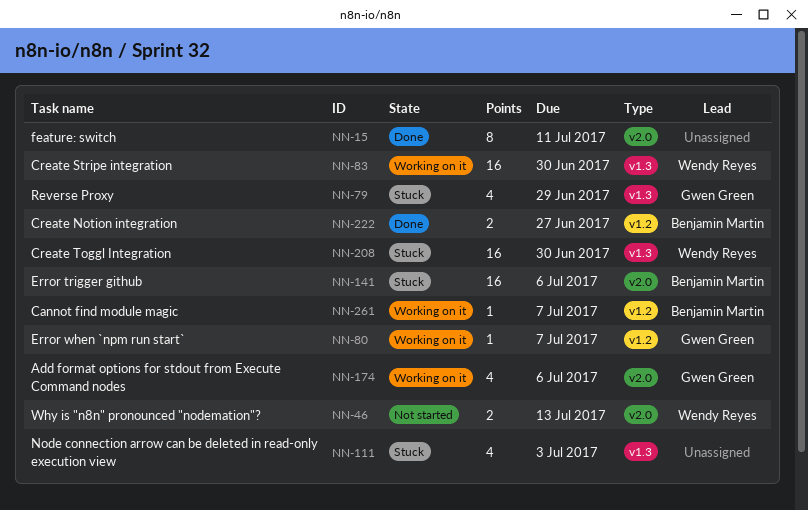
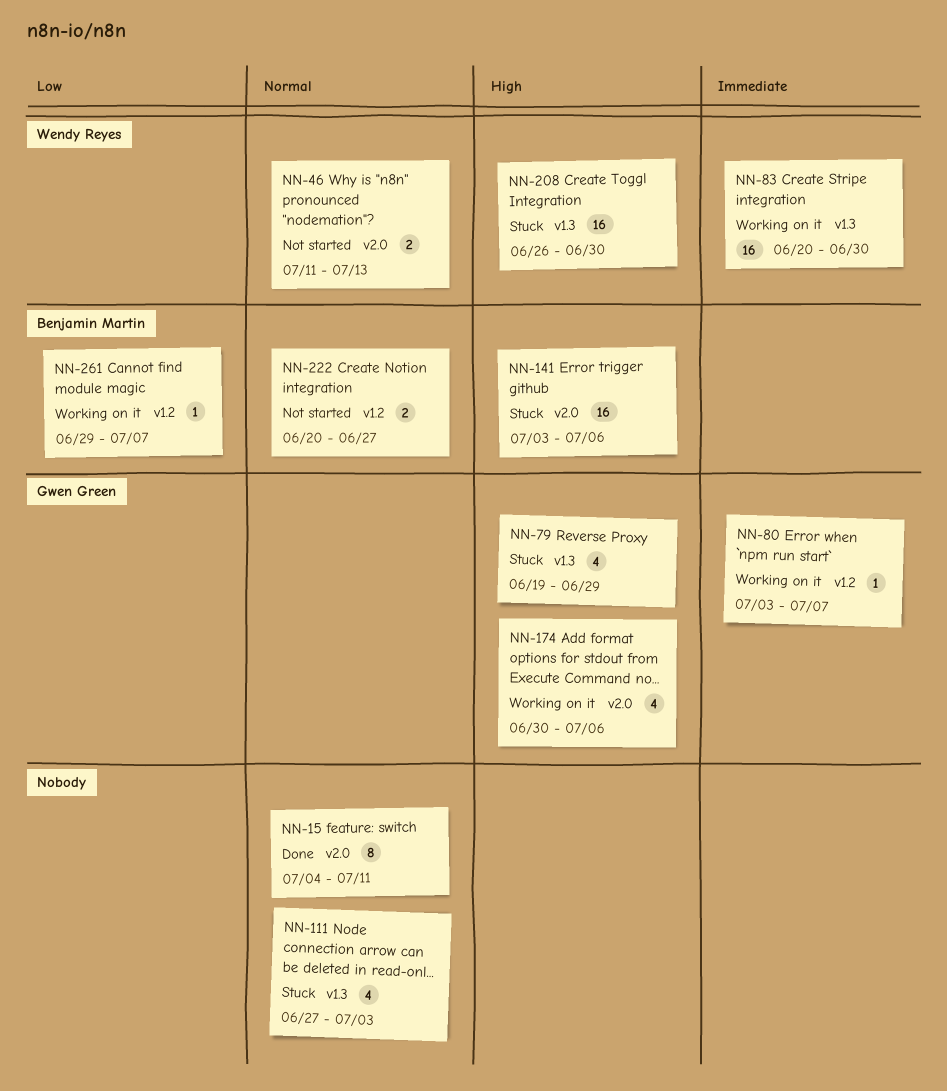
NN-222, status: Done -> Not started

